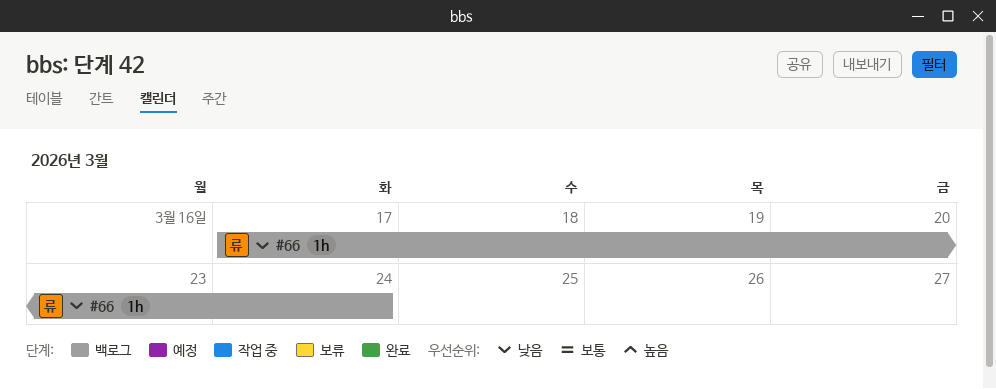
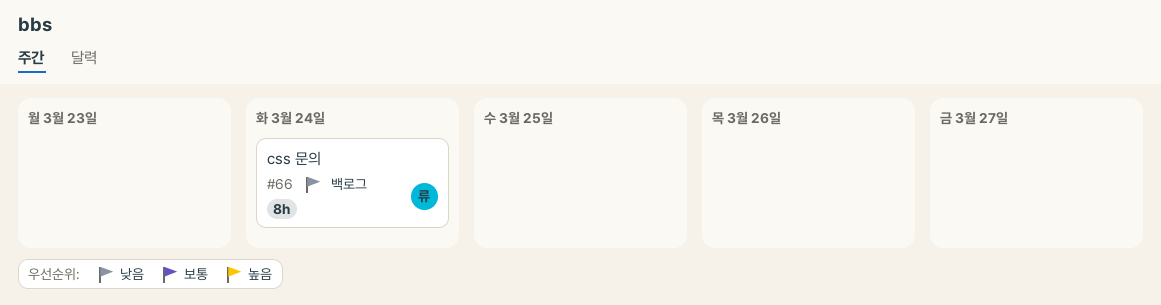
#66, estimate: 1h -> 8h

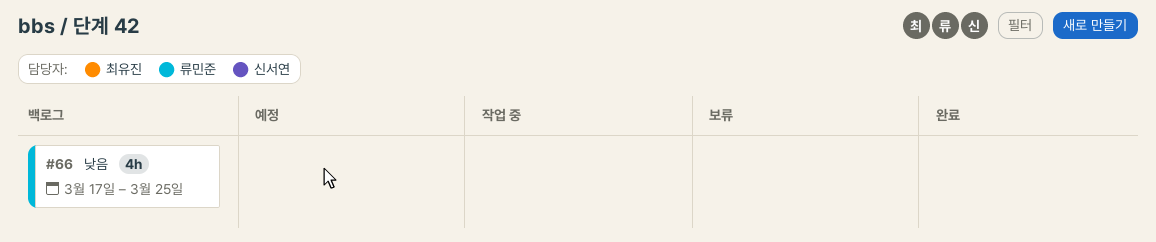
#66, estimate: 8h -> 4h
#66, due: Mar 24 -> Mar 25

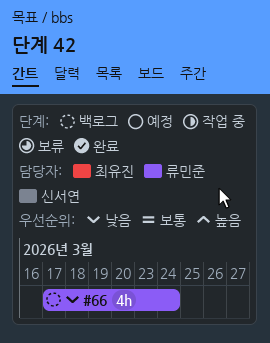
#66, due: Mar 25 -> Mar 24

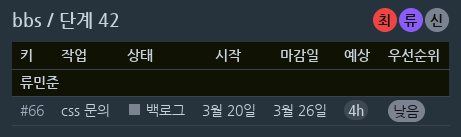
#66, start: Mar 17 -> Mar 20
#66, due: Mar 24 -> Mar 26

